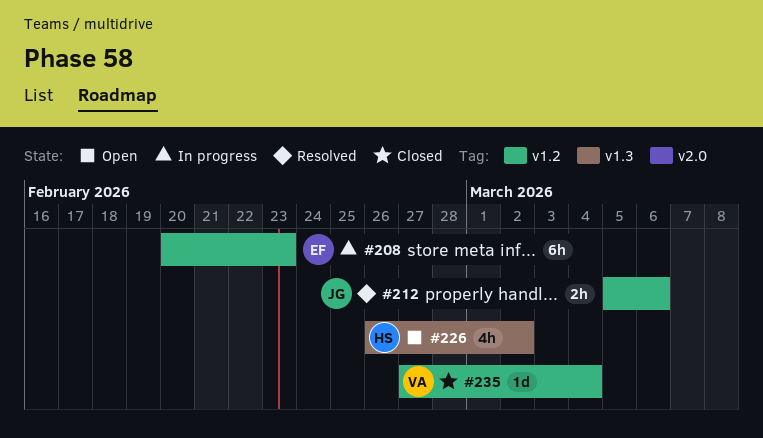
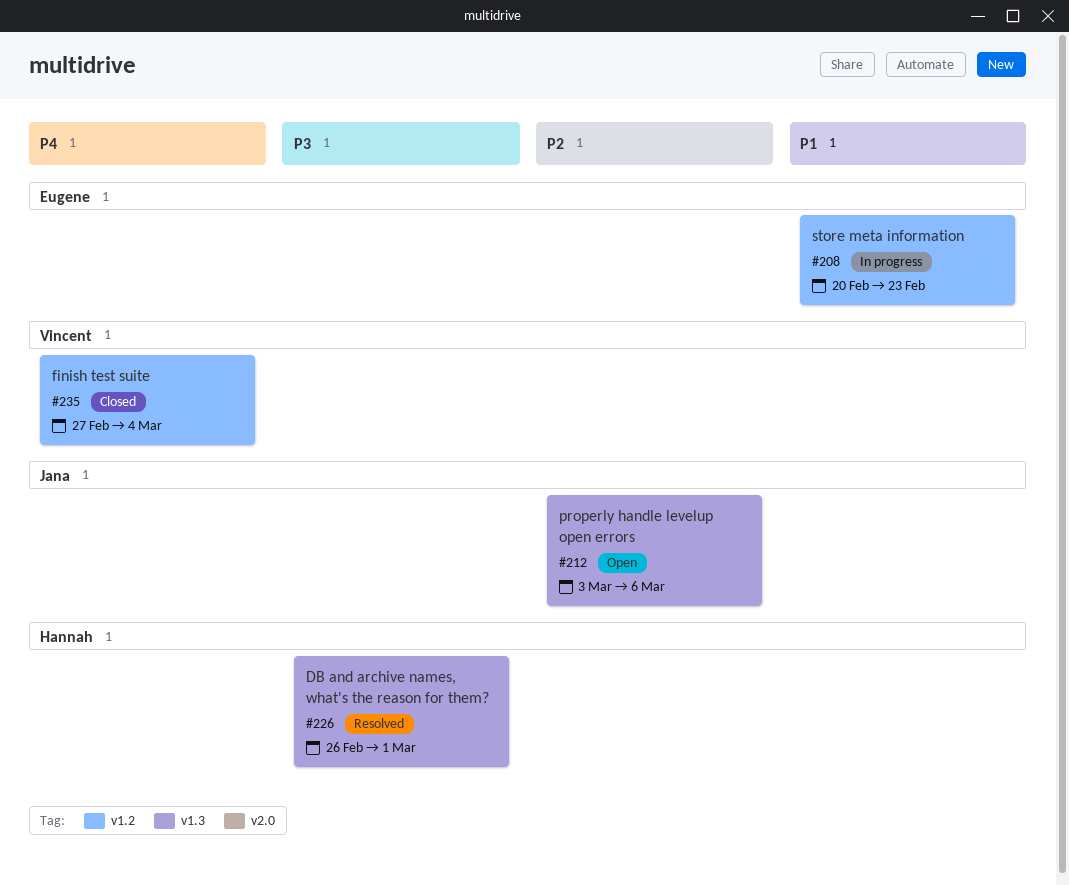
#212, status: Resolved -> Open
#212, label: v1.2 -> v1.3
#212, start: Mar 5 -> Mar 3
#226, status: Open -> Resolved
#226, due: Mar 2 -> Mar 1

